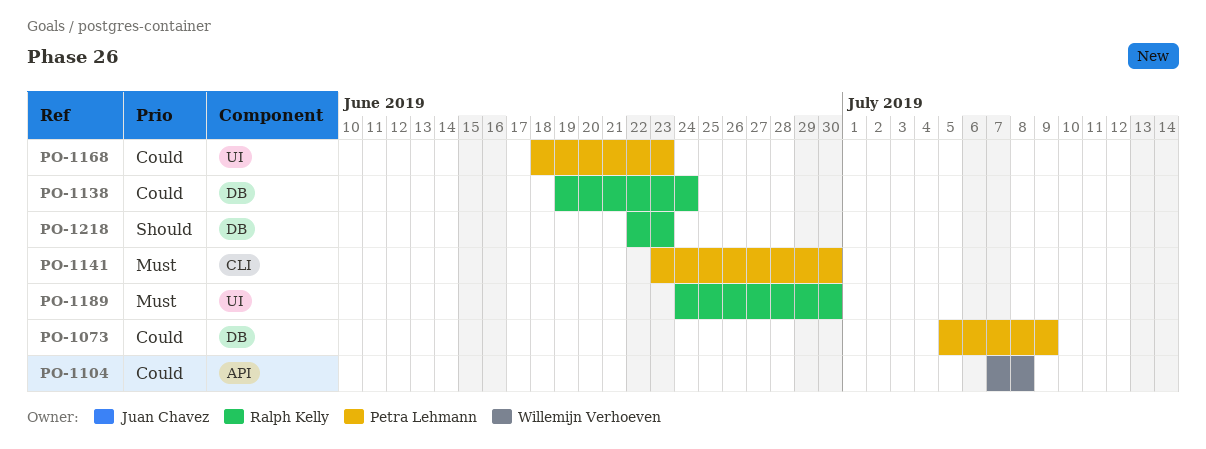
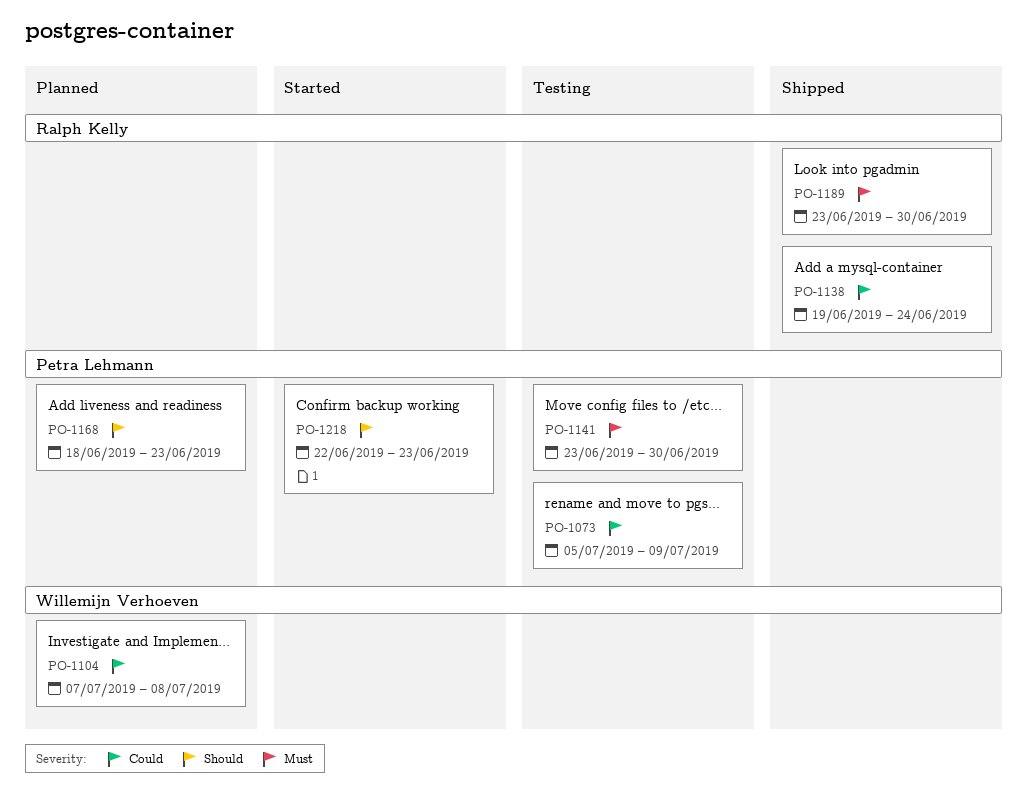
PO-1168, priority: Could -> Should
PO-1189, start: Jun 24 -> Jun 23
PO-1218, owner: Ralph Kelly -> Petra Lehmann

